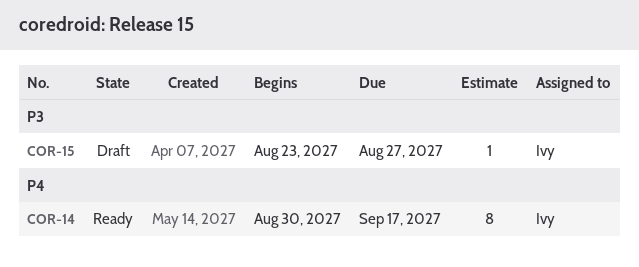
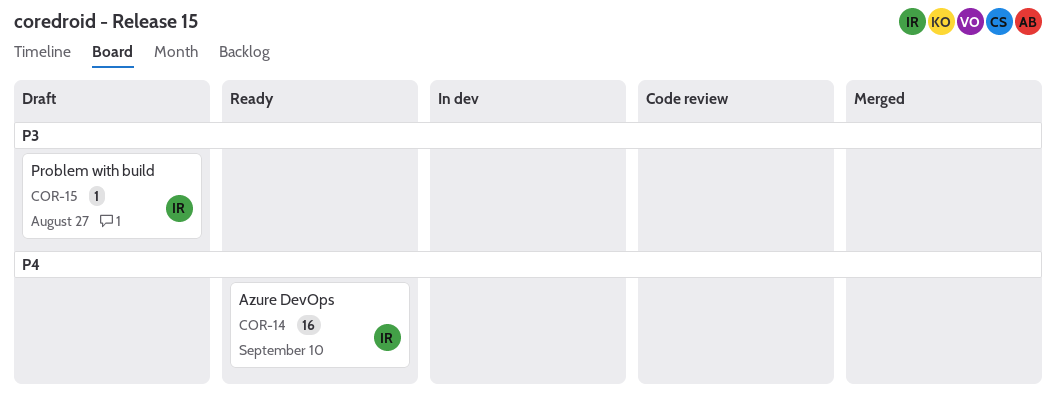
COR-14, estimate: 8 -> 16
COR-14, due: Sep 17 -> Sep 10

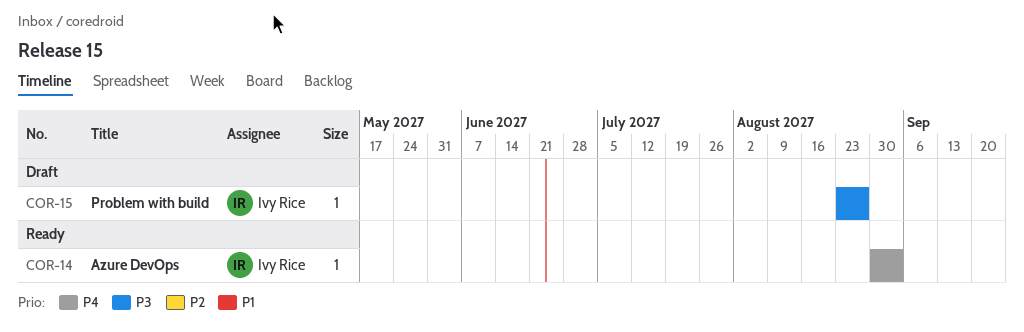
COR-14, estimate: 16 -> 1
COR-14, due: Sep 10 -> Sep 3

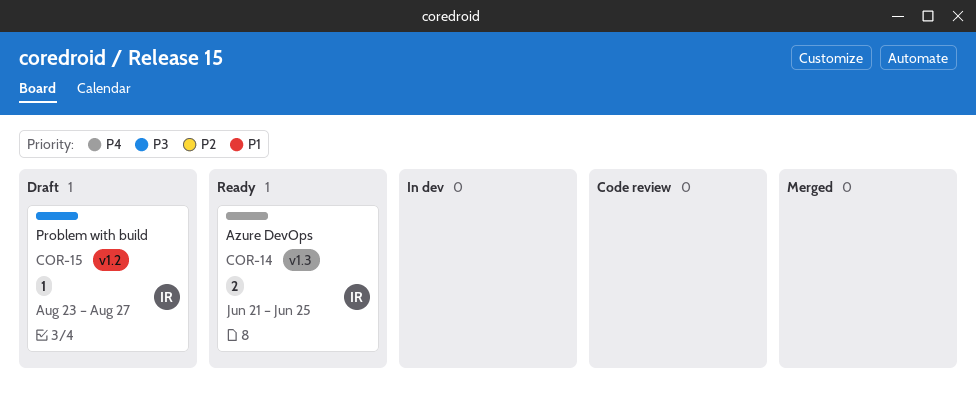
COR-14, estimate: 1 -> 2
COR-14, start: Aug 30 -> Jun 21
COR-14, due: Sep 3 -> Jun 25

